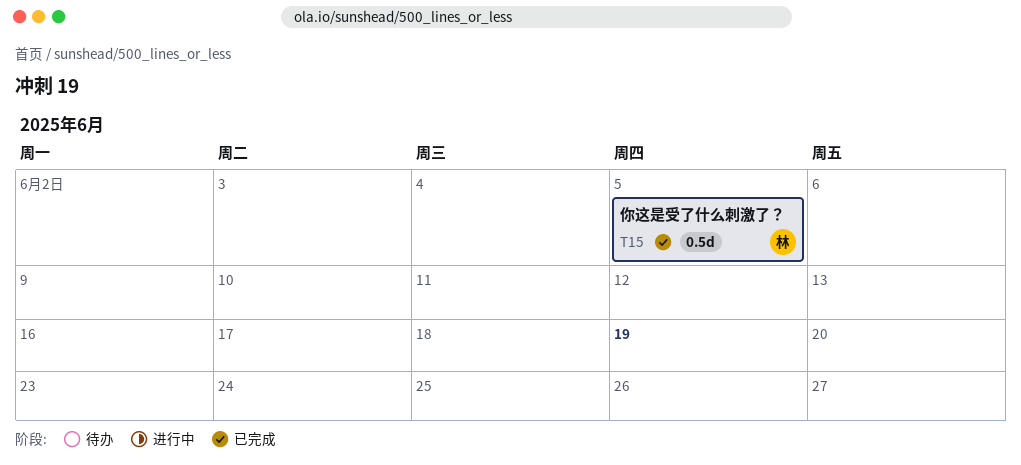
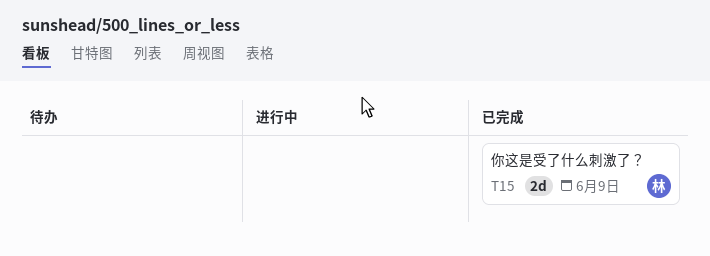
T15, estimate: 0.5d -> 2d
T15, due: Jun 5 -> Jun 9

